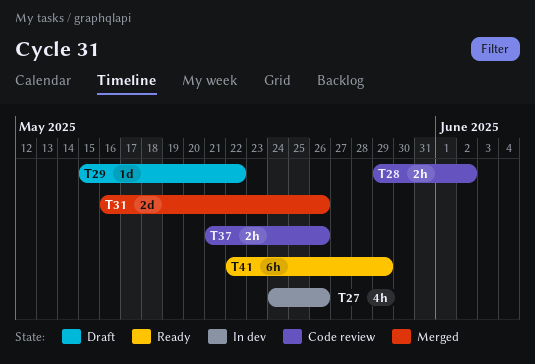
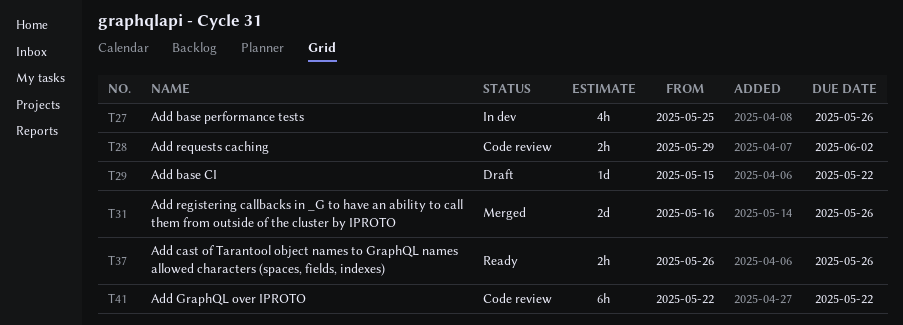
T27, start: May 24 -> May 25
T37, status: Code review -> Ready
T37, start: May 21 -> May 26
T41, status: Ready -> Code review
T41, due: May 29 -> May 22

